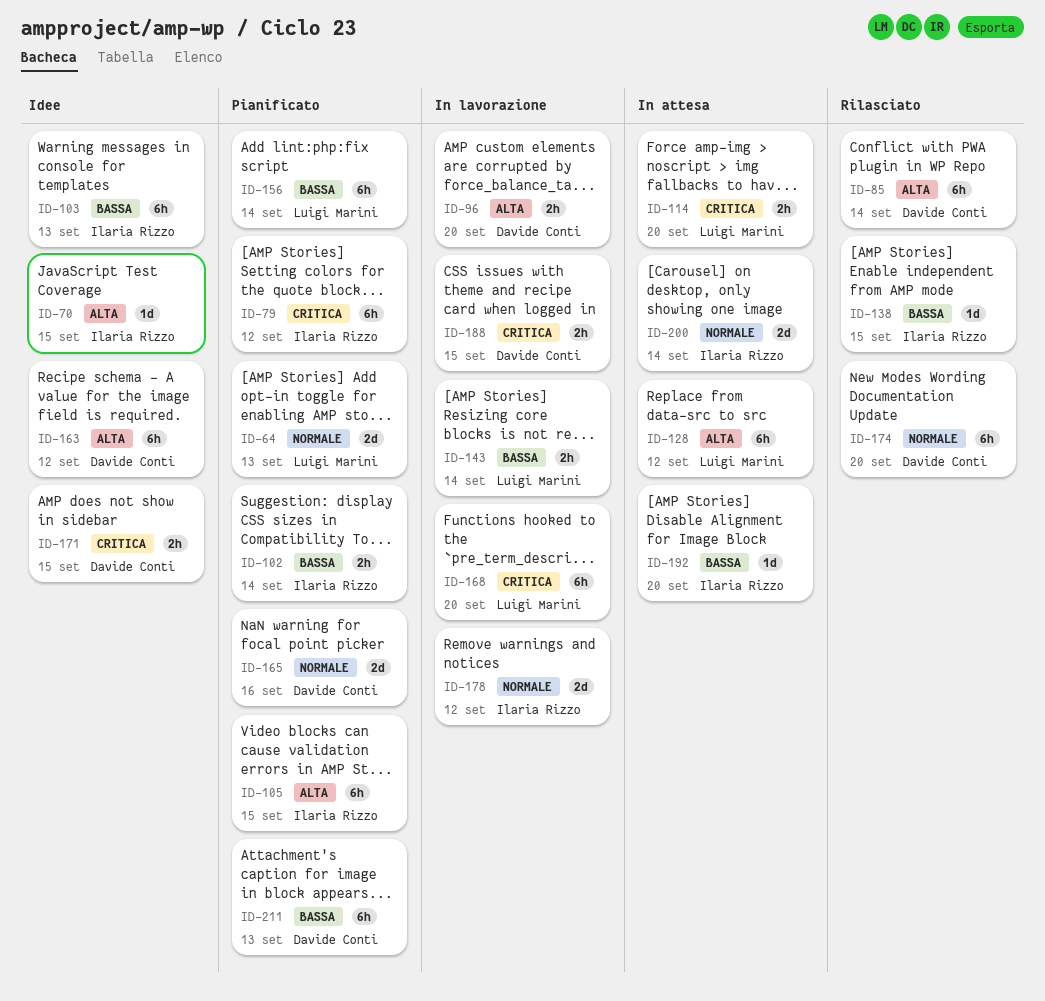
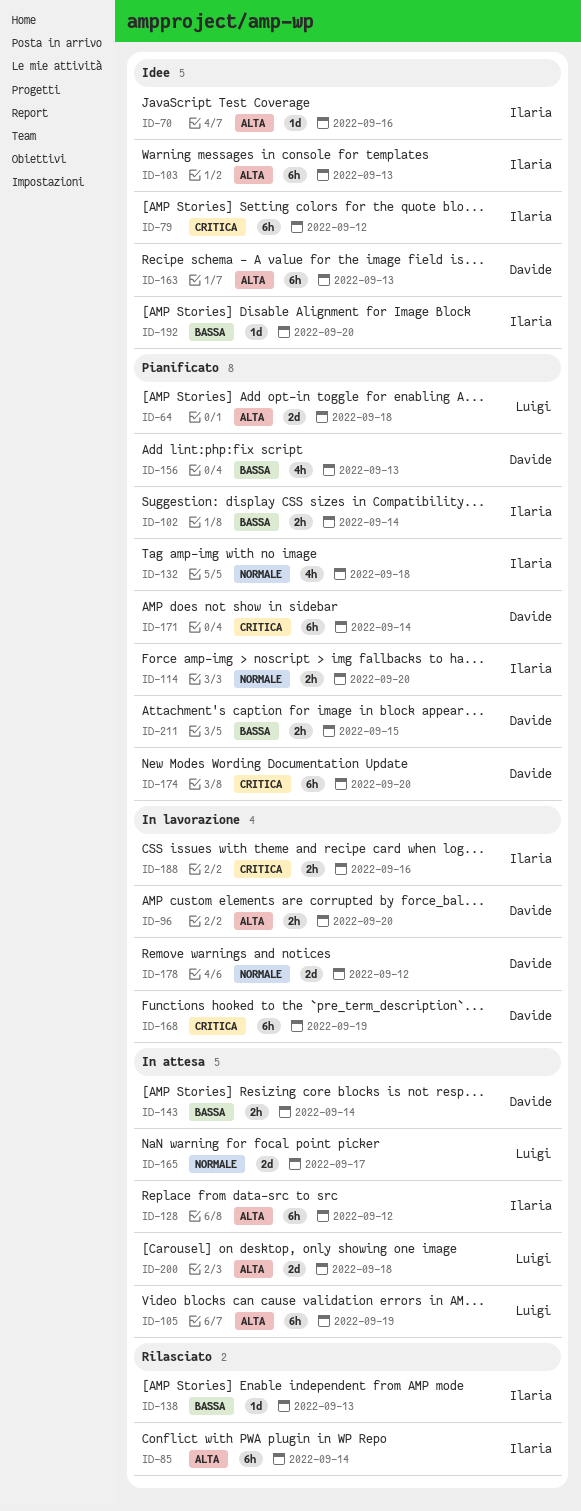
ID-64, priority: Normale -> Alta
ID-64, due: Sep 13 -> Sep 18
ID-70, due: Sep 15 -> Sep 16
ID-79, status: Pianificato -> Idee
ID-85, owner: Davide Conti -> Ilaria Rizzo
ID-103, priority: Bassa -> Alta
ID-105, status: Pianificato -> In attesa
ID-105, owner: Ilaria Rizzo -> Luigi Marini
ID-105, due: Sep 15 -> Sep 19
ID-114, status: In attesa -> Pianificato
ID-114, owner: Luigi Marini -> Ilaria Rizzo
ID-114, priority: Critica -> Normale
ID-128, owner: Luigi Marini -> Ilaria Rizzo
ID-132: none -> present
ID-138, due: Sep 15 -> Sep 13
ID-143, status: In lavorazione -> In attesa
ID-143, owner: Luigi Marini -> Davide Conti
ID-156, owner: Luigi Marini -> Davide Conti
ID-156, estimate: 6h -> 4h
ID-156, due: Sep 14 -> Sep 13
ID-163, due: Sep 12 -> Sep 13
ID-165, status: Pianificato -> In attesa
ID-165, owner: Davide Conti -> Luigi Marini
ID-165, due: Sep 16 -> Sep 17
ID-168, owner: Luigi Marini -> Davide Conti
ID-168, due: Sep 20 -> Sep 19
ID-171, status: Idee -> Pianificato
ID-171, estimate: 2h -> 6h
ID-171, due: Sep 15 -> Sep 14
ID-174, status: Rilasciato -> Pianificato
ID-174, priority: Normale -> Critica
ID-178, owner: Ilaria Rizzo -> Davide Conti
ID-188, owner: Davide Conti -> Ilaria Rizzo
ID-188, due: Sep 15 -> Sep 16
ID-192, status: In attesa -> Idee
ID-200, owner: Ilaria Rizzo -> Luigi Marini
ID-200, priority: Normale -> Alta
ID-200, due: Sep 14 -> Sep 18
ID-211, estimate: 6h -> 2h
ID-211, due: Sep 13 -> Sep 15

